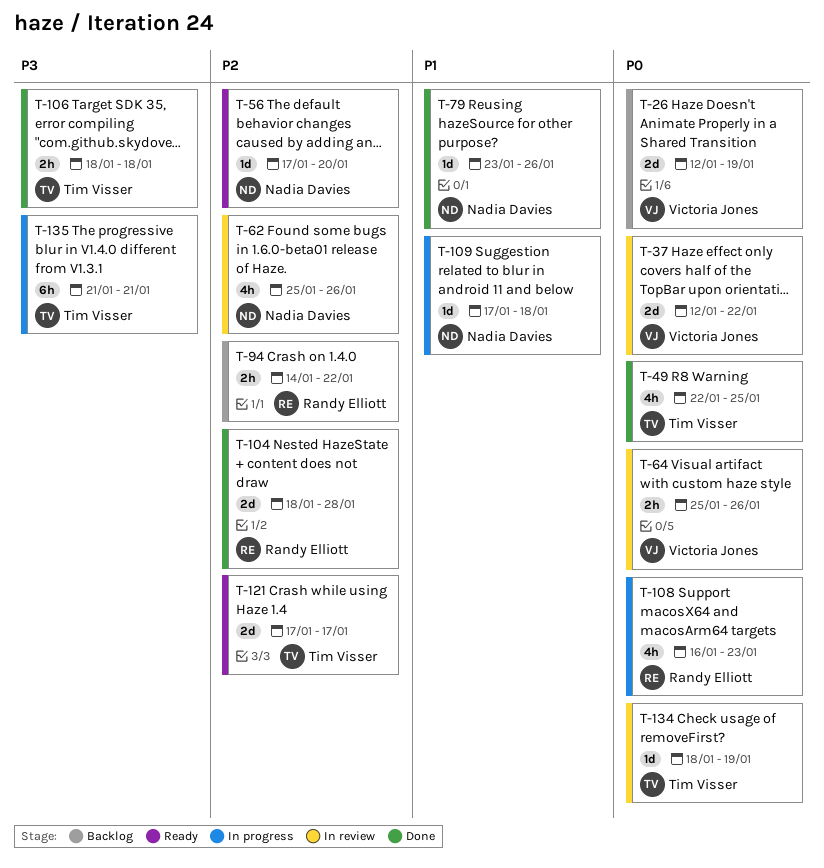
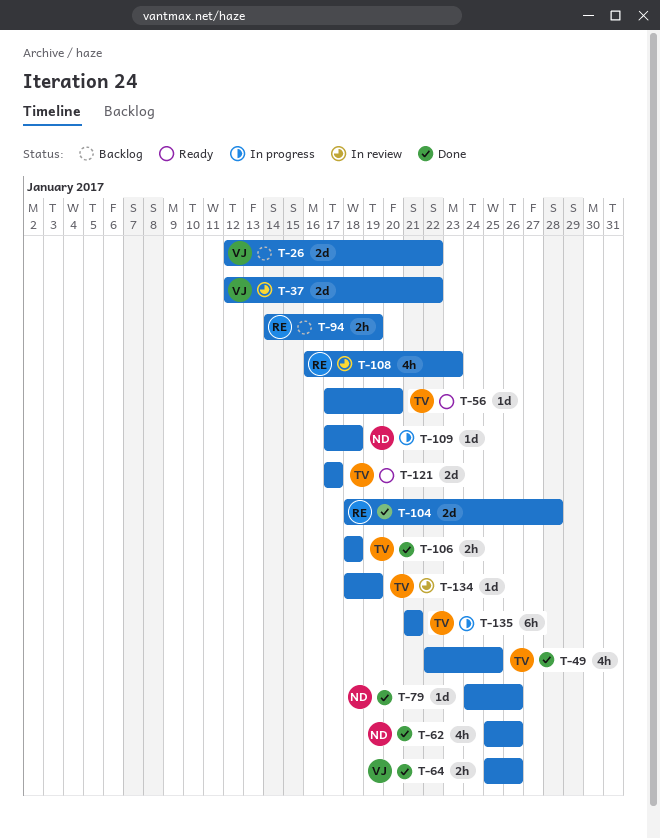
T-26, due: Jan 19 -> Jan 22
T-56, owner: Nadia Davies -> Tim Visser
T-62, status: In review -> Done
T-64, status: In review -> Done
T-79, start: Jan 23 -> Jan 24
T-94, due: Jan 22 -> Jan 19
T-108, status: In progress -> In review

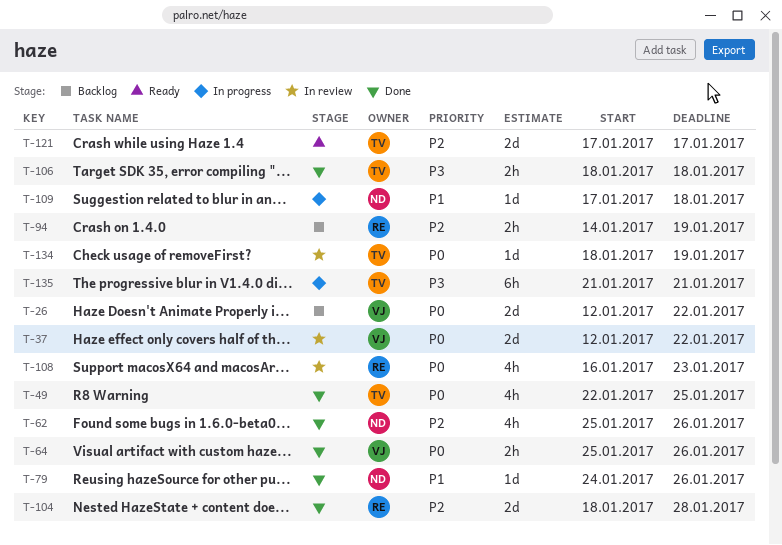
T-56: present -> none

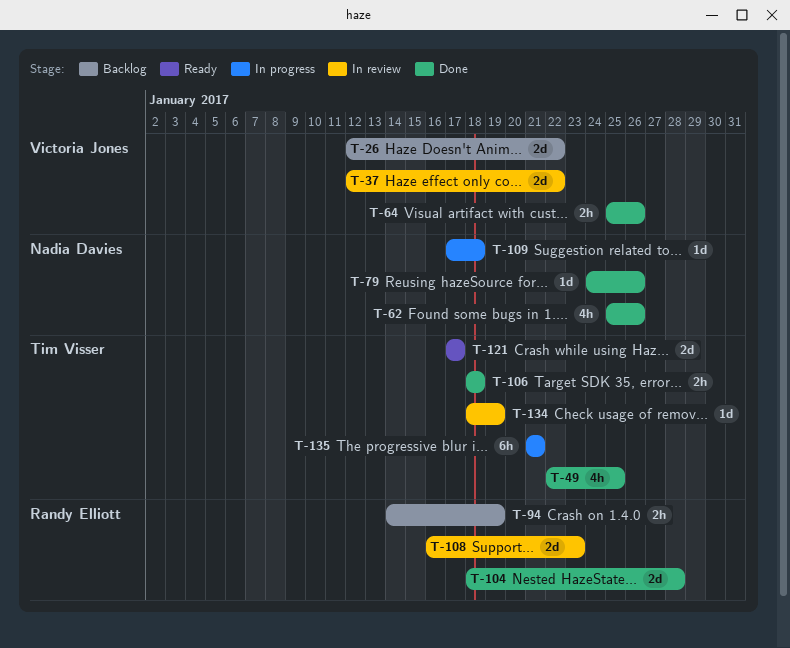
T-108, estimate: 4h -> 2d

